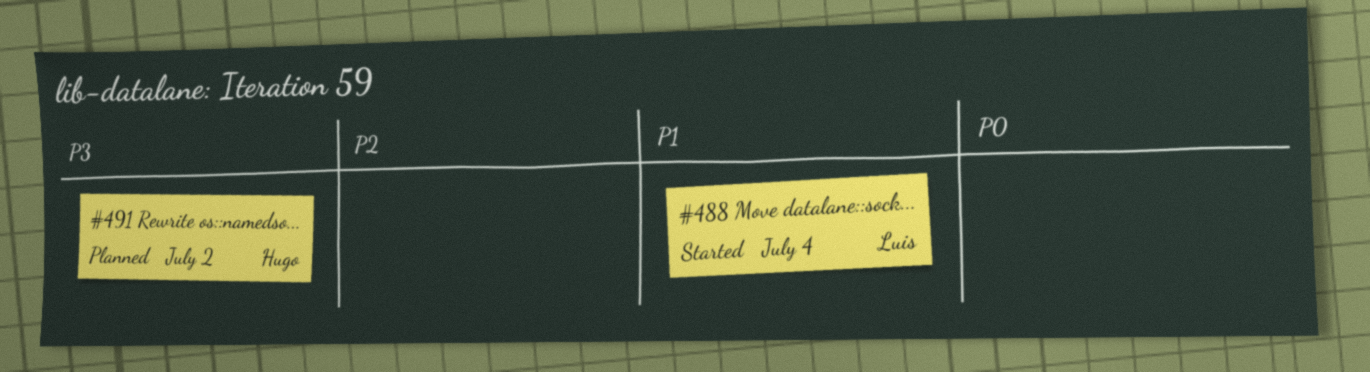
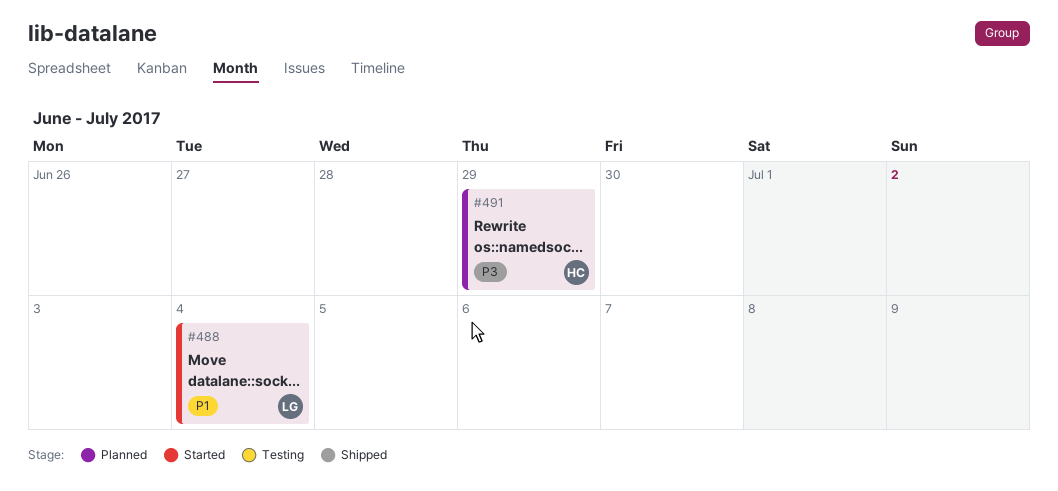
#491, due: Jul 2 -> Jun 29

